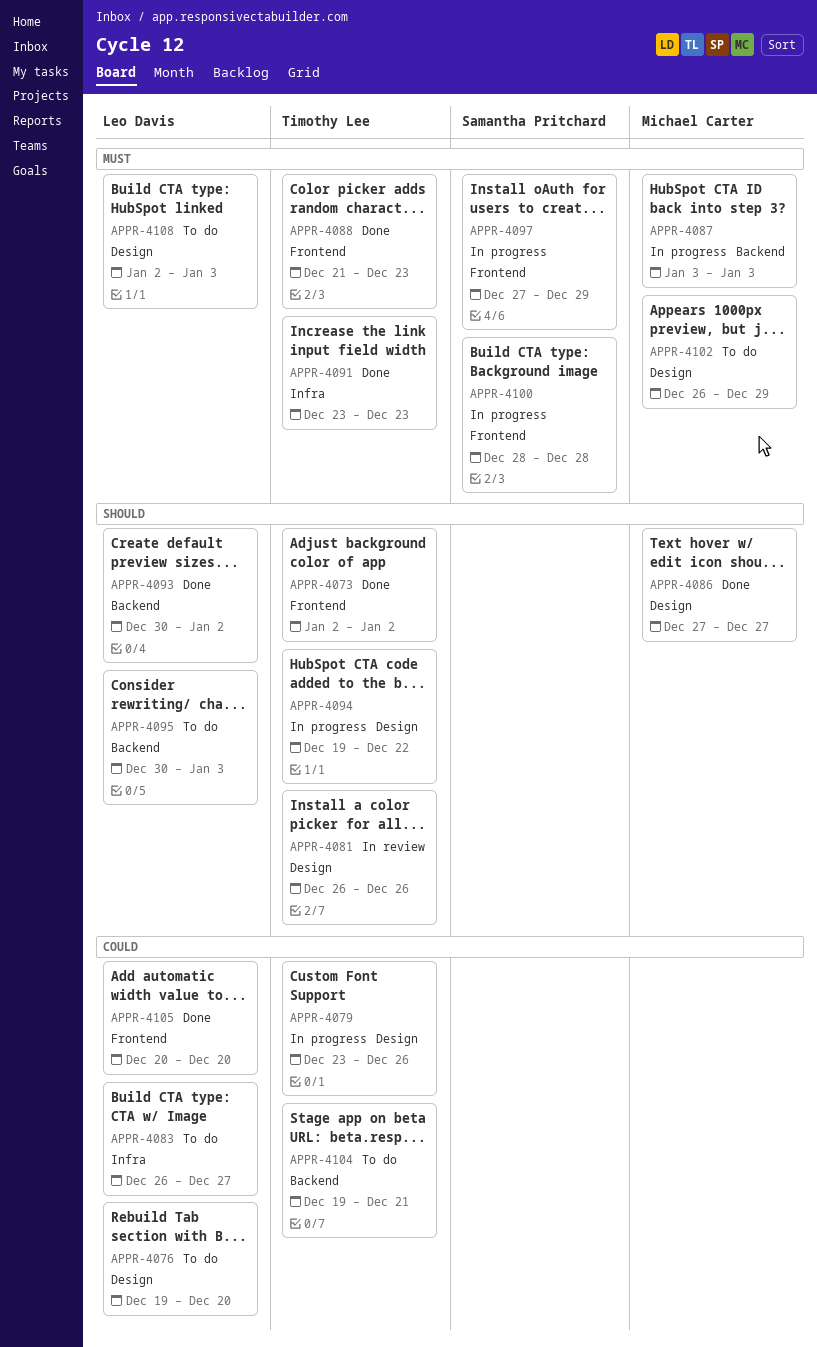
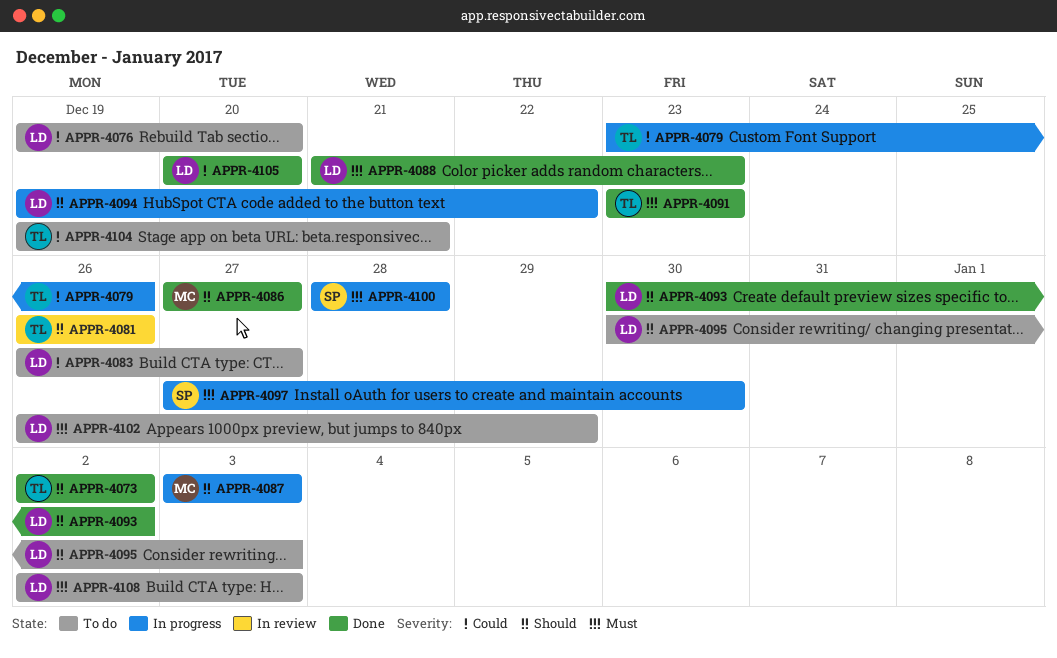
APPR-4087, priority: Must -> Should
APPR-4088, owner: Timothy Lee -> Leo Davis
APPR-4094, owner: Timothy Lee -> Leo Davis
APPR-4097, due: Dec 29 -> Dec 30
APPR-4102, owner: Michael Carter -> Leo Davis

